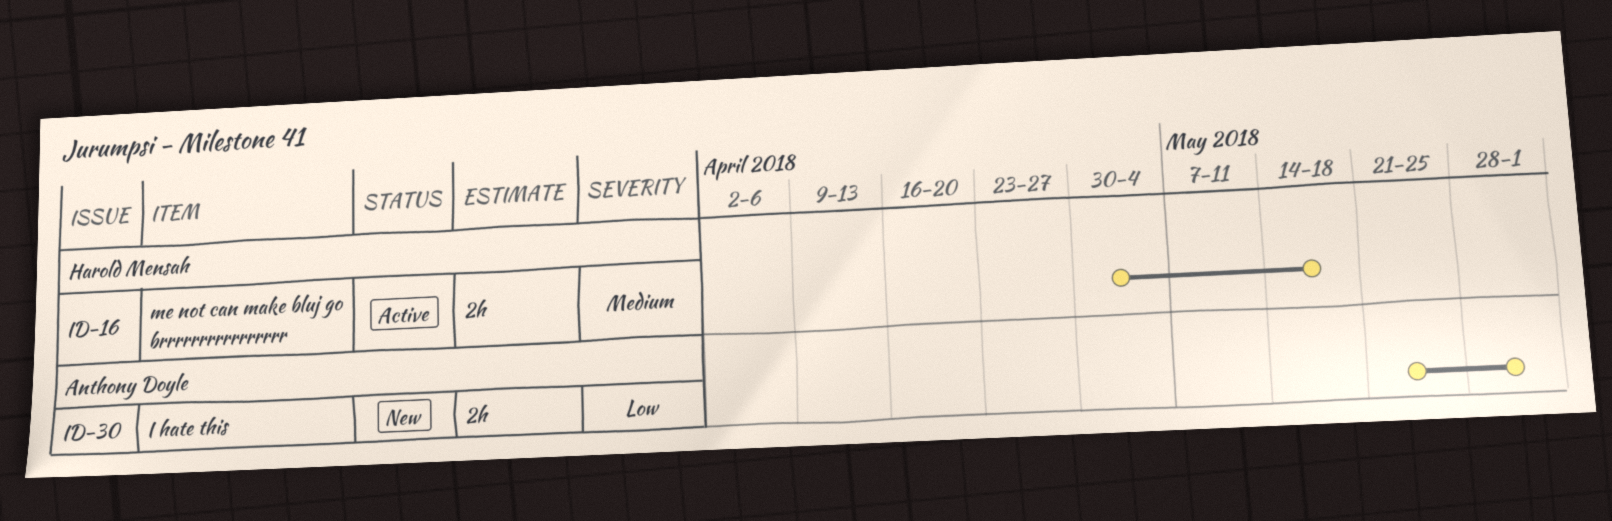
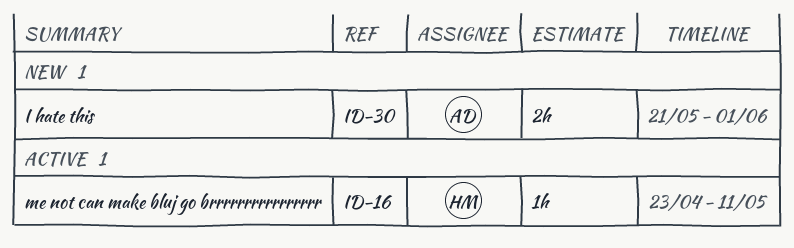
ID-16, estimate: 2h -> 1h
ID-16, start: Apr 30 -> Apr 23
ID-16, due: May 18 -> May 11

